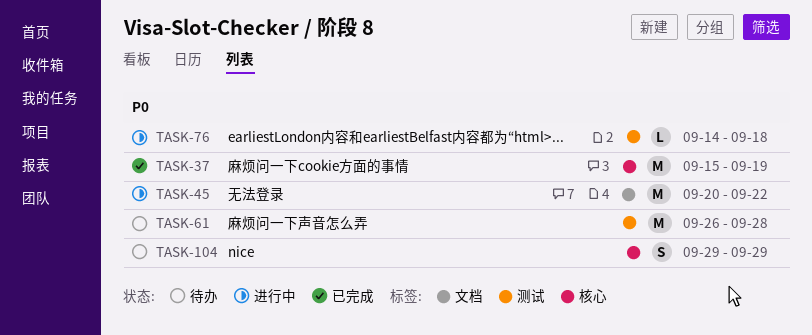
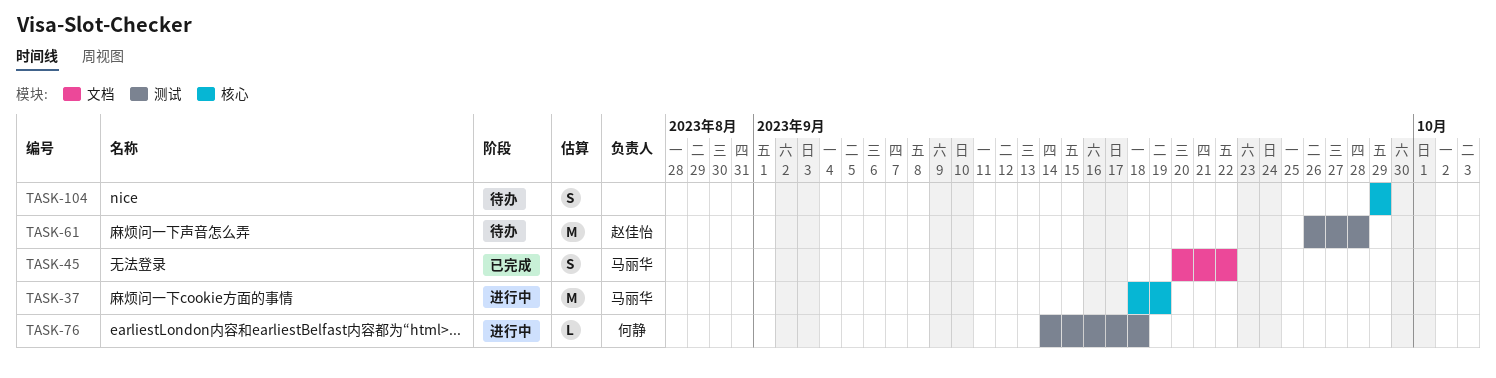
TASK-37, status: 已完成 -> 进行中
TASK-37, start: Sep 15 -> Sep 18
TASK-45, status: 进行中 -> 已完成
TASK-45, estimate: M -> S

